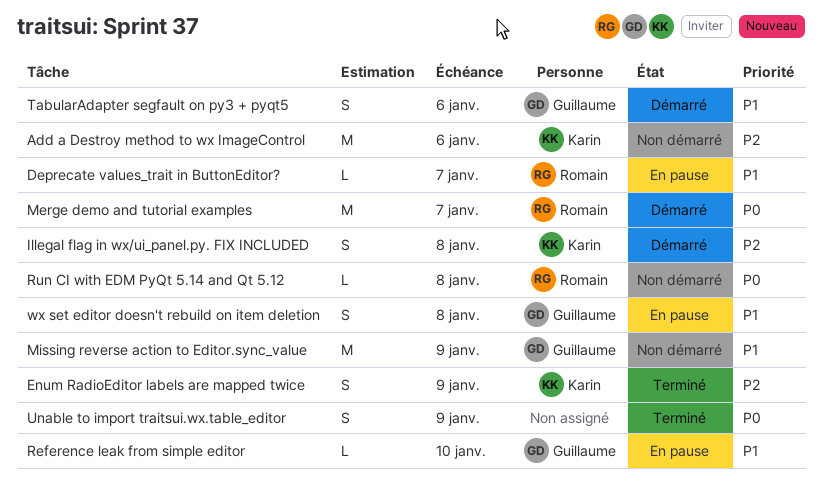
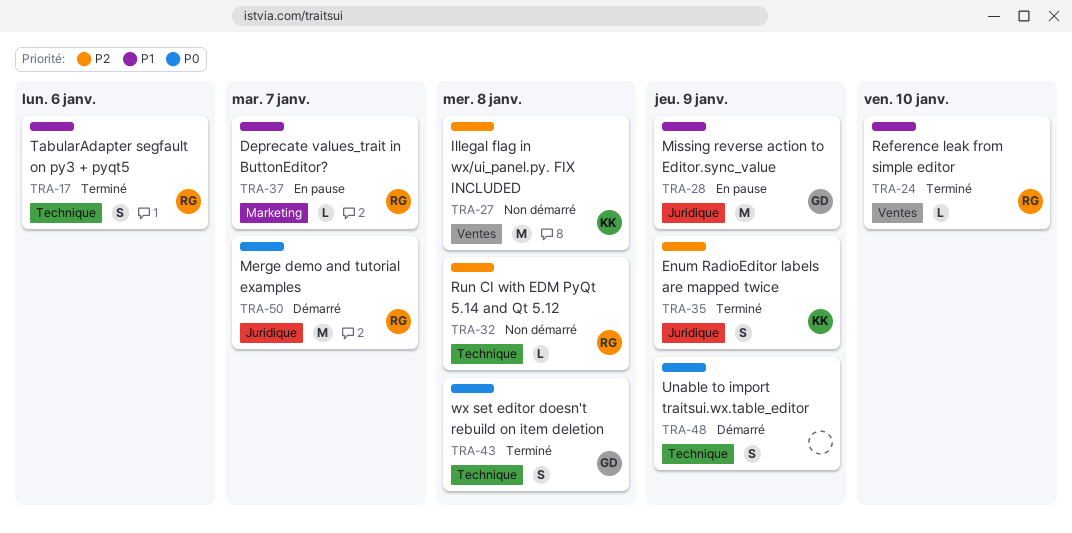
Add a Destroy method to wx ImageControl: present -> none
Illegal flag in wx/ui_panel.py. FIX INCLUDED, status: Démarré -> Non démarré
Illegal flag in wx/ui_panel.py. FIX INCLUDED, estimate: S -> M
Missing reverse action to Editor.sync_value, status: Non démarré -> En pause
Reference leak from simple editor, status: En pause -> Terminé
Reference leak from simple editor, owner: Guillaume -> Romain
Run CI with EDM PyQt 5.14 and Qt 5.12, priority: P0 -> P2
TabularAdapter segfault on py3 + pyqt5, status: Démarré -> Terminé
TabularAdapter segfault on py3 + pyqt5, owner: Guillaume -> Romain
Unable to import traitsui.wx.table_editor, status: Terminé -> Démarré
wx set editor doesn't rebuild on item deletion, status: En pause -> Terminé
wx set editor doesn't rebuild on item deletion, priority: P1 -> P0

